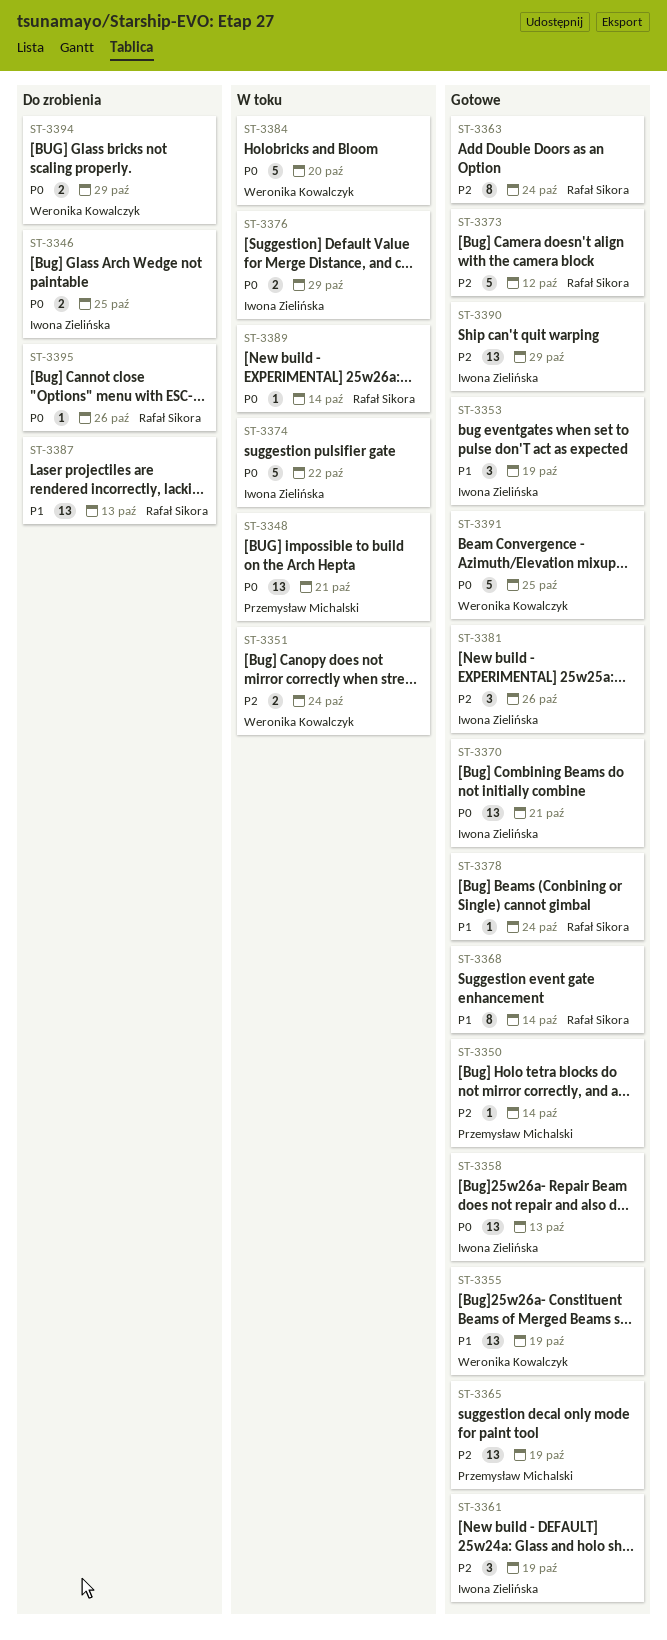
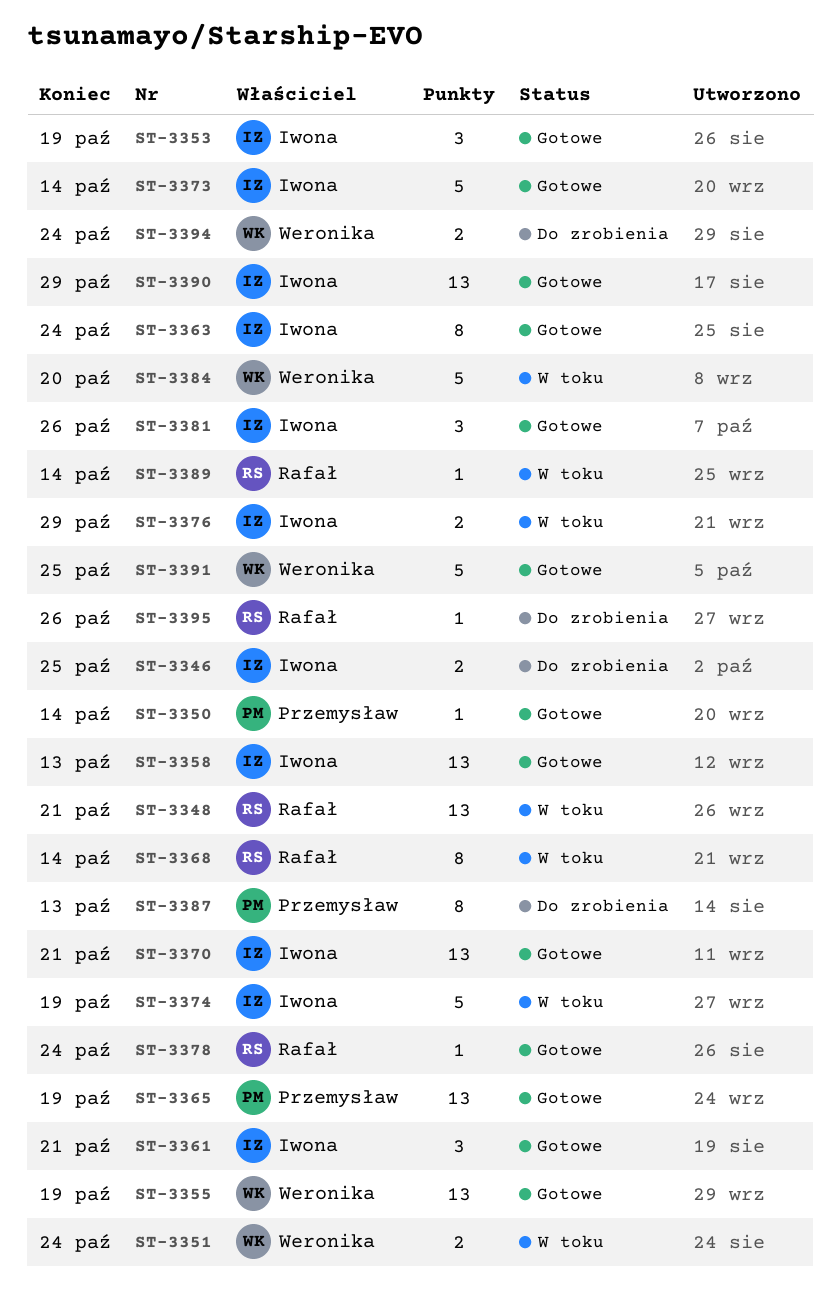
ST-3348, owner: Przemysław Michalski -> Rafał Sikora
ST-3361, due: Oct 19 -> Oct 21
ST-3363, owner: Rafał Sikora -> Iwona Zielińska
ST-3368, status: Gotowe -> W toku
ST-3373, owner: Rafał Sikora -> Iwona Zielińska
ST-3373, due: Oct 12 -> Oct 14
ST-3374, due: Oct 22 -> Oct 19
ST-3387, owner: Rafał Sikora -> Przemysław Michalski
ST-3387, estimate: 13 -> 8
ST-3394, due: Oct 29 -> Oct 24

